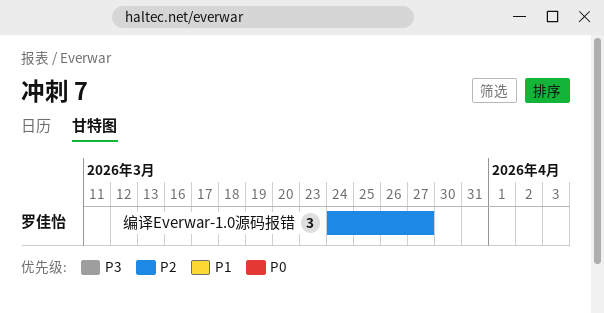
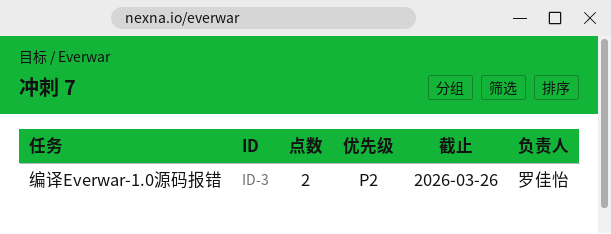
编译Everwar-1.0源码报错, estimate: 3 -> 2
编译Everwar-1.0源码报错, due: Mar 27 -> Mar 26

